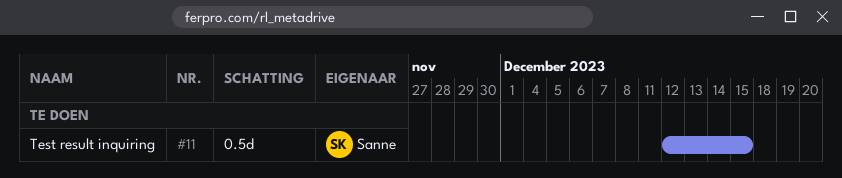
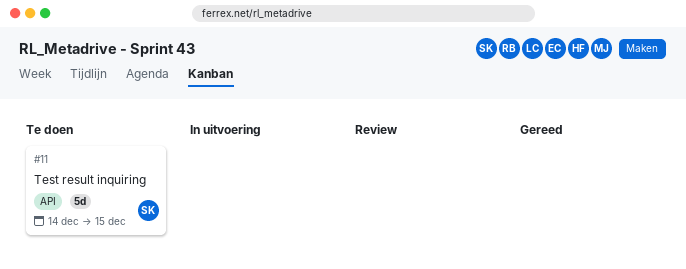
#11, estimate: 0.5d -> 5d
#11, start: Dec 12 -> Dec 14

